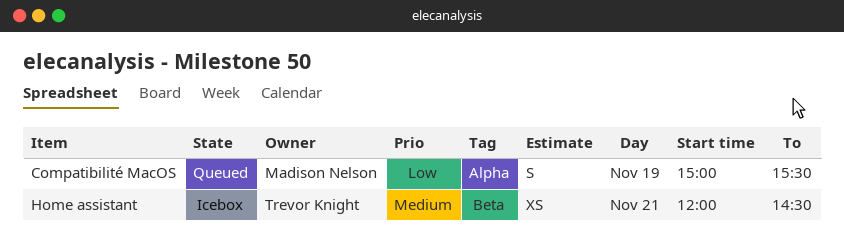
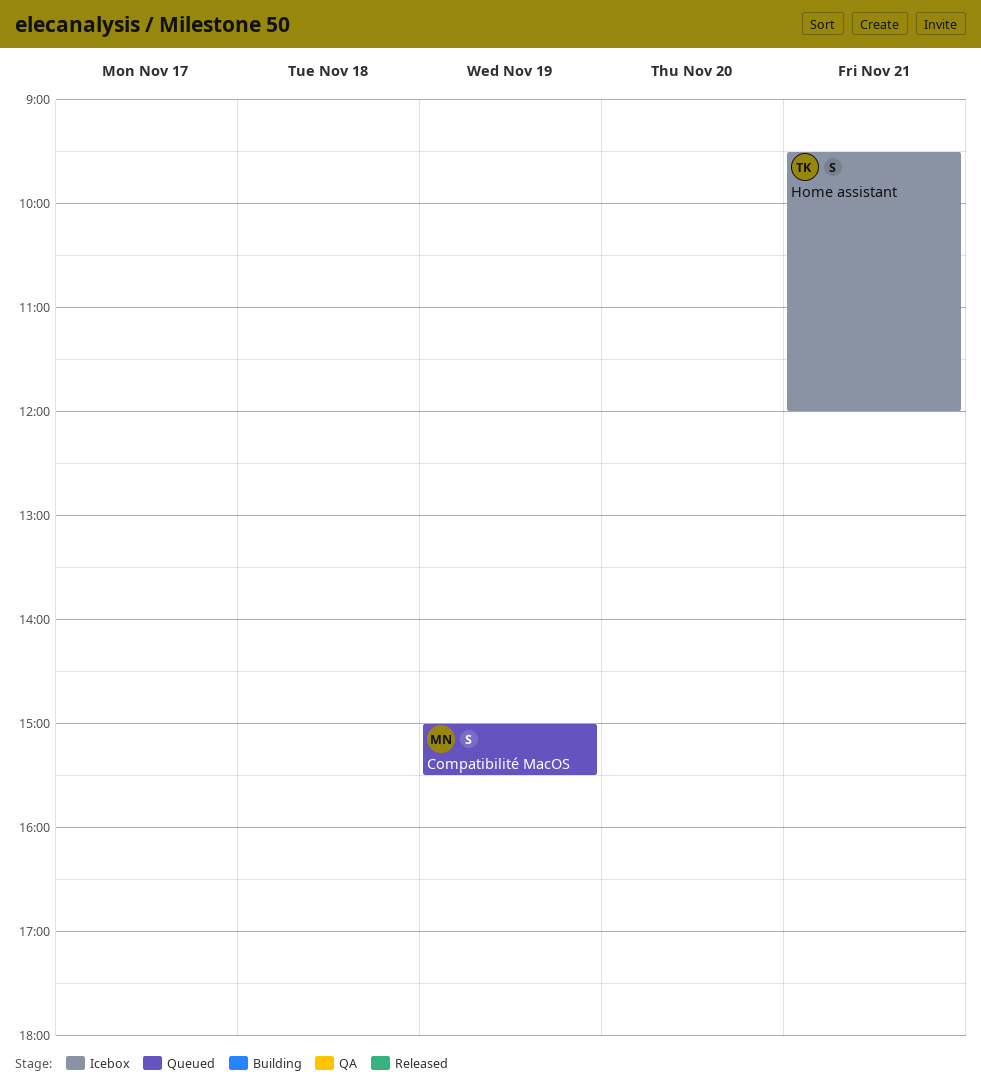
Home assistant, estimate: XS -> S
Home assistant, begins: 12:00 -> 09:30
Home assistant, ends: 14:30 -> 12:00

